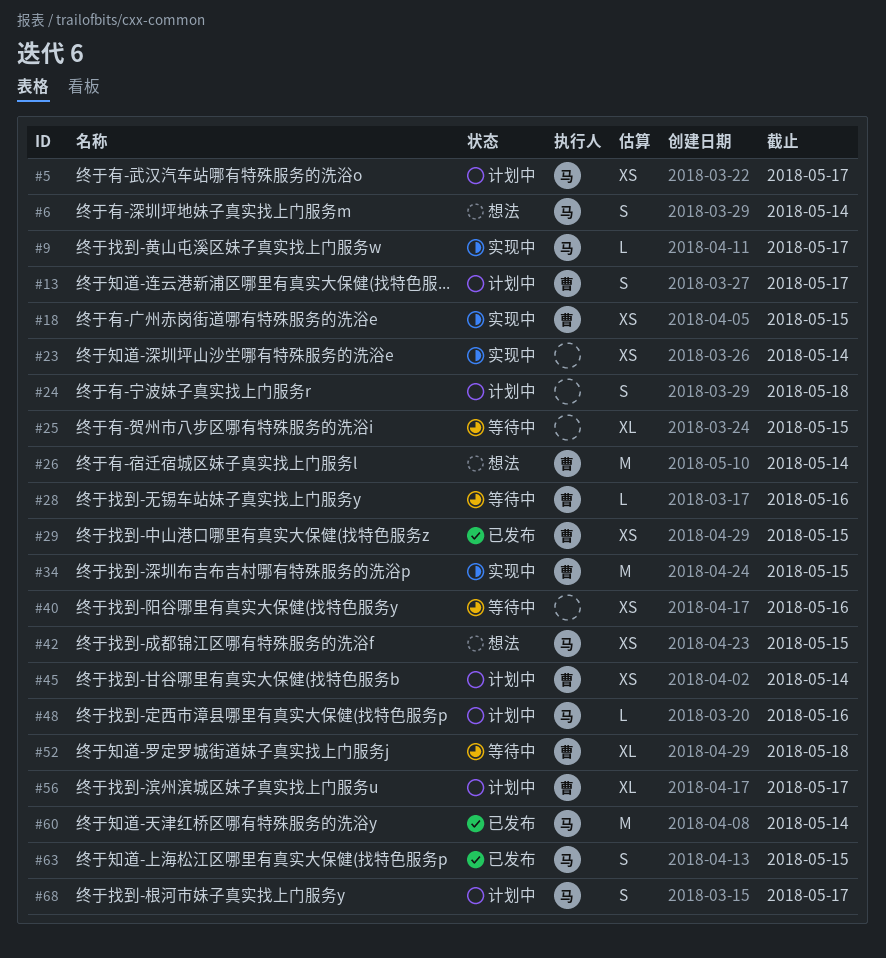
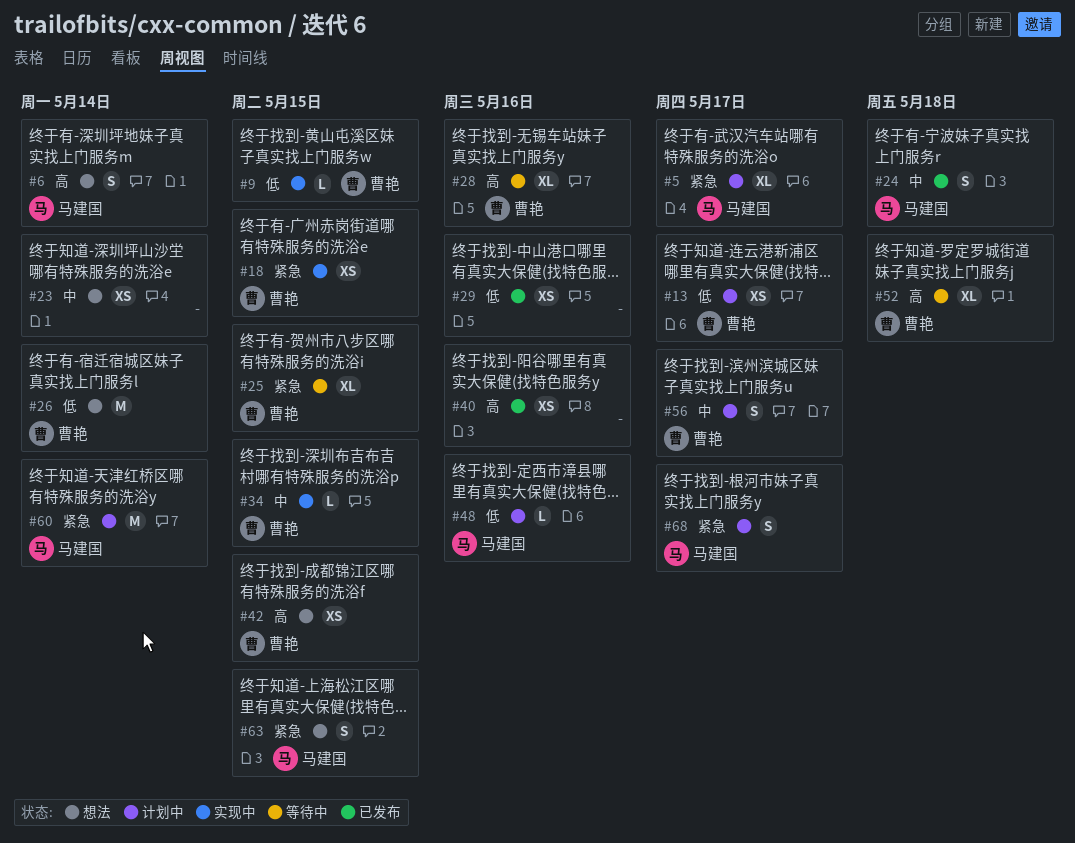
#5, estimate: XS -> XL
#9, owner: 马建国 -> 曹艳
#9, due: May 17 -> May 15
#13, estimate: S -> XS
#23, status: 实现中 -> 想法
#24, status: 计划中 -> 已发布
#24, owner: none -> 马建国
#25, owner: none -> 曹艳
#28, estimate: L -> XL
#29, owner: 曹艳 -> none
#29, due: May 15 -> May 16
#34, estimate: M -> L
#40, status: 等待中 -> 已发布
#42, owner: 马建国 -> 曹艳
#45: present -> none
#56, estimate: XL -> S
#60, status: 已发布 -> 计划中
#63, status: 已发布 -> 想法

